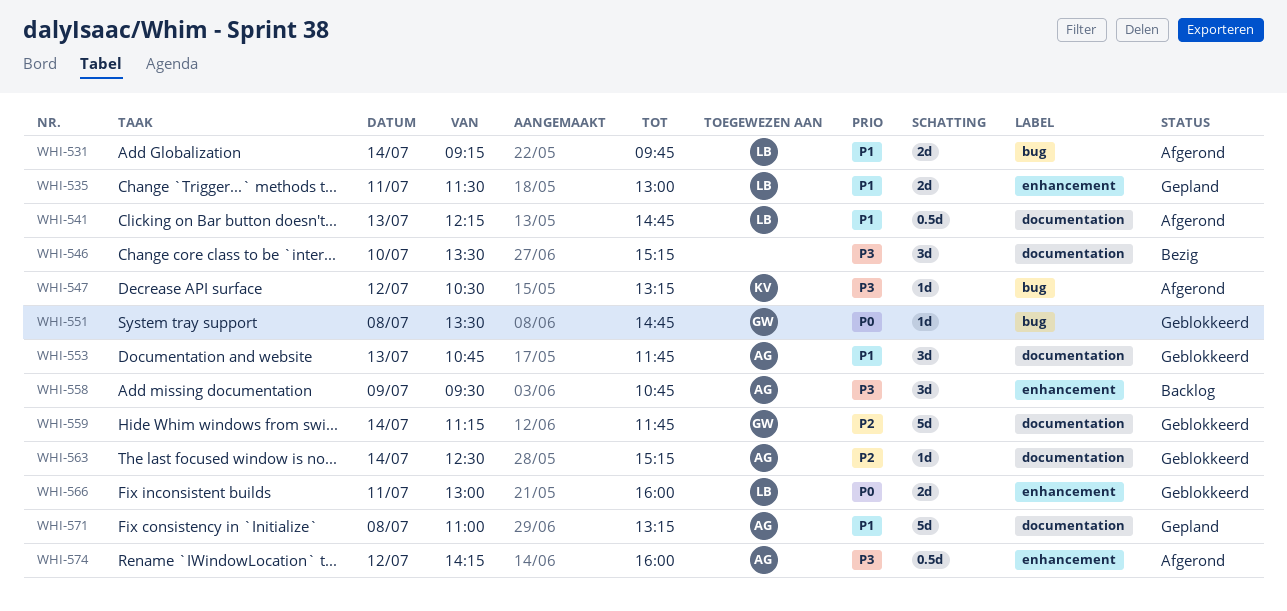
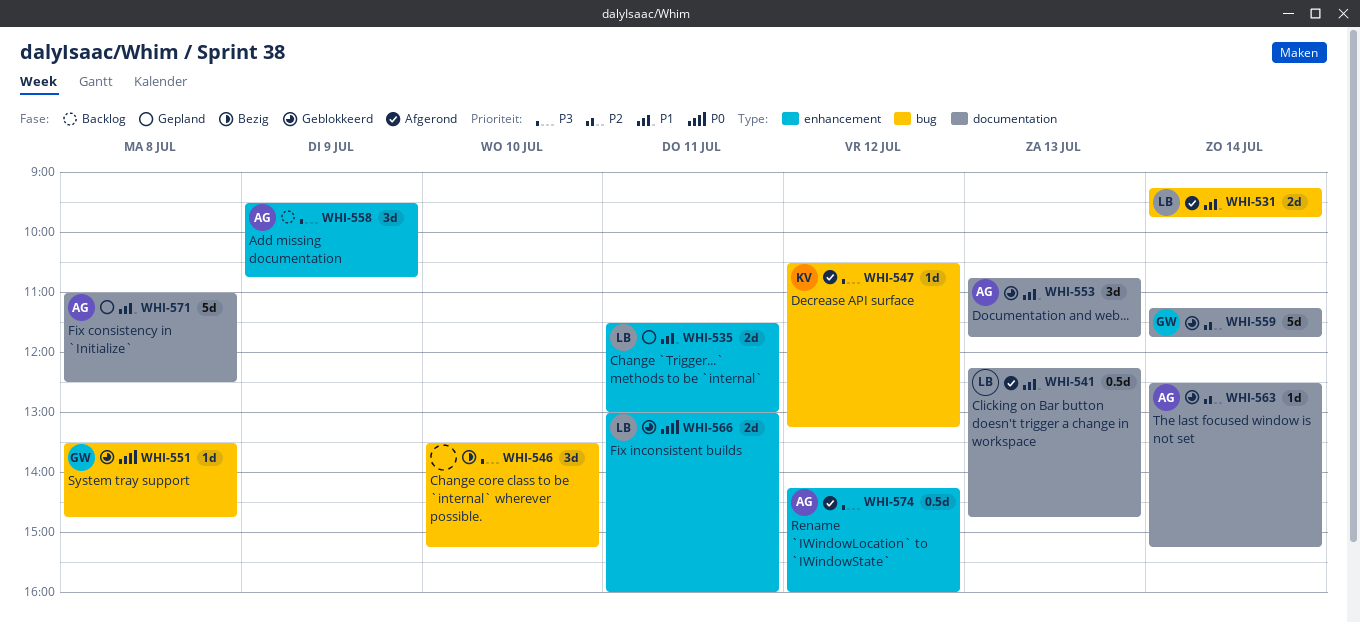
WHI-546, label: documentation -> bug
WHI-571, ends: 13:15 -> 12:30

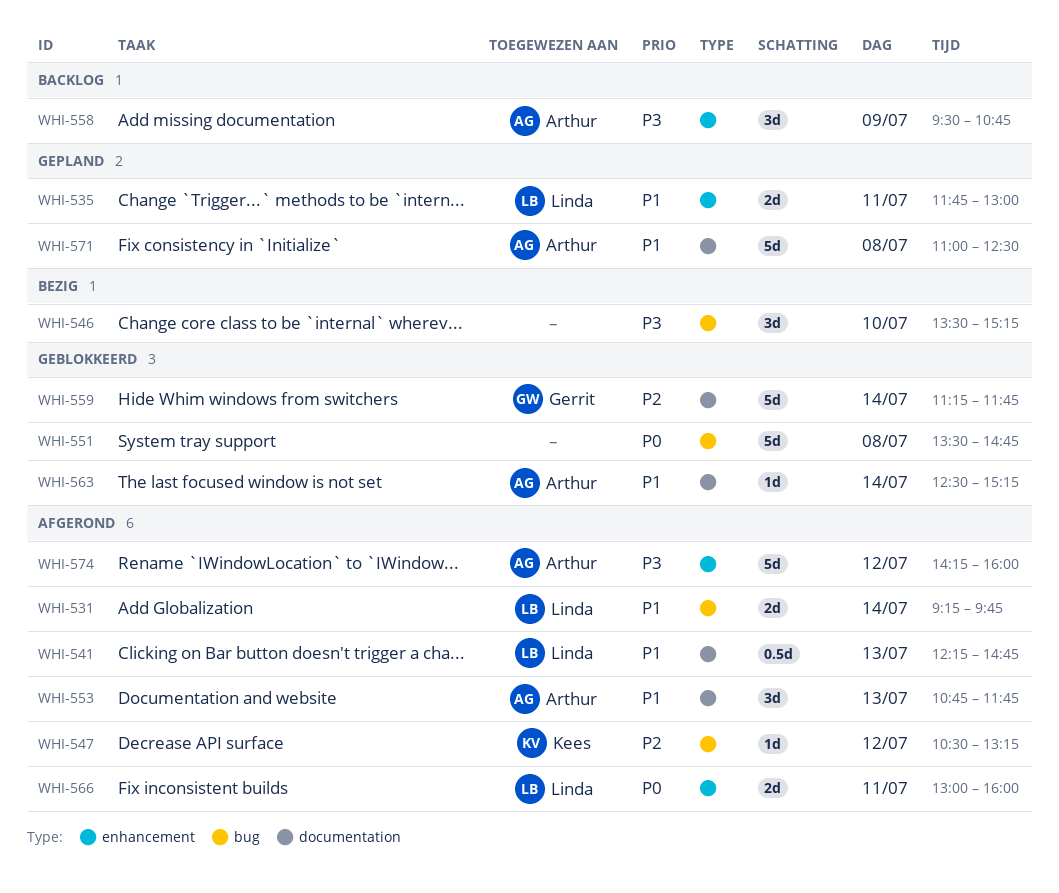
WHI-535, begins: 11:30 -> 11:45
WHI-547, priority: P3 -> P2
WHI-551, owner: Gerrit -> none
WHI-551, estimate: 1d -> 5d
WHI-553, status: Geblokkeerd -> Afgerond
WHI-563, priority: P2 -> P1
WHI-566, status: Geblokkeerd -> Afgerond
WHI-574, estimate: 0.5d -> 5d

